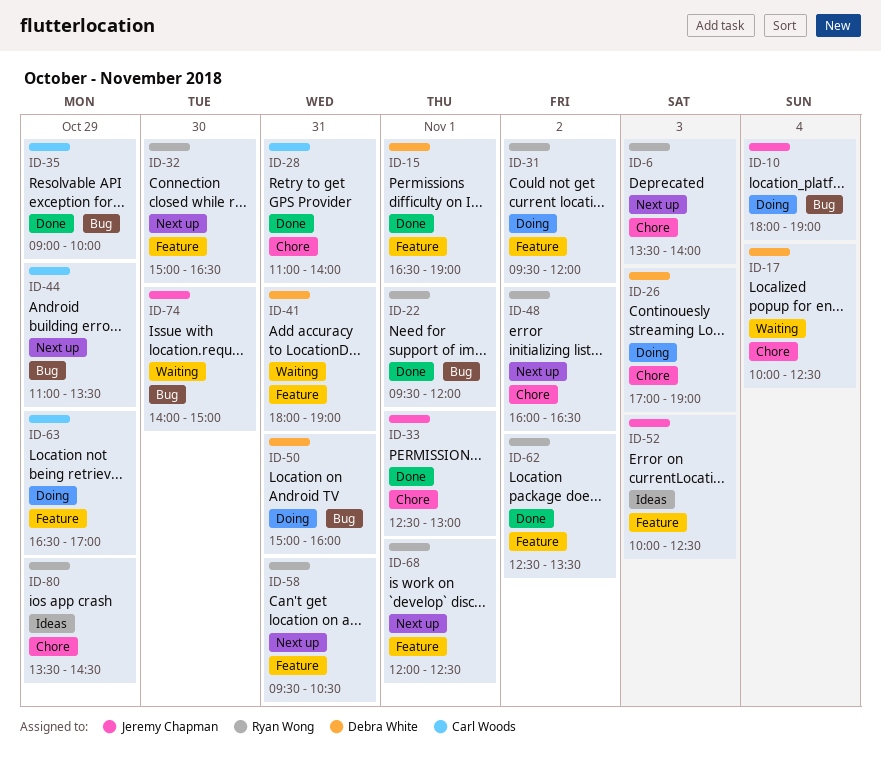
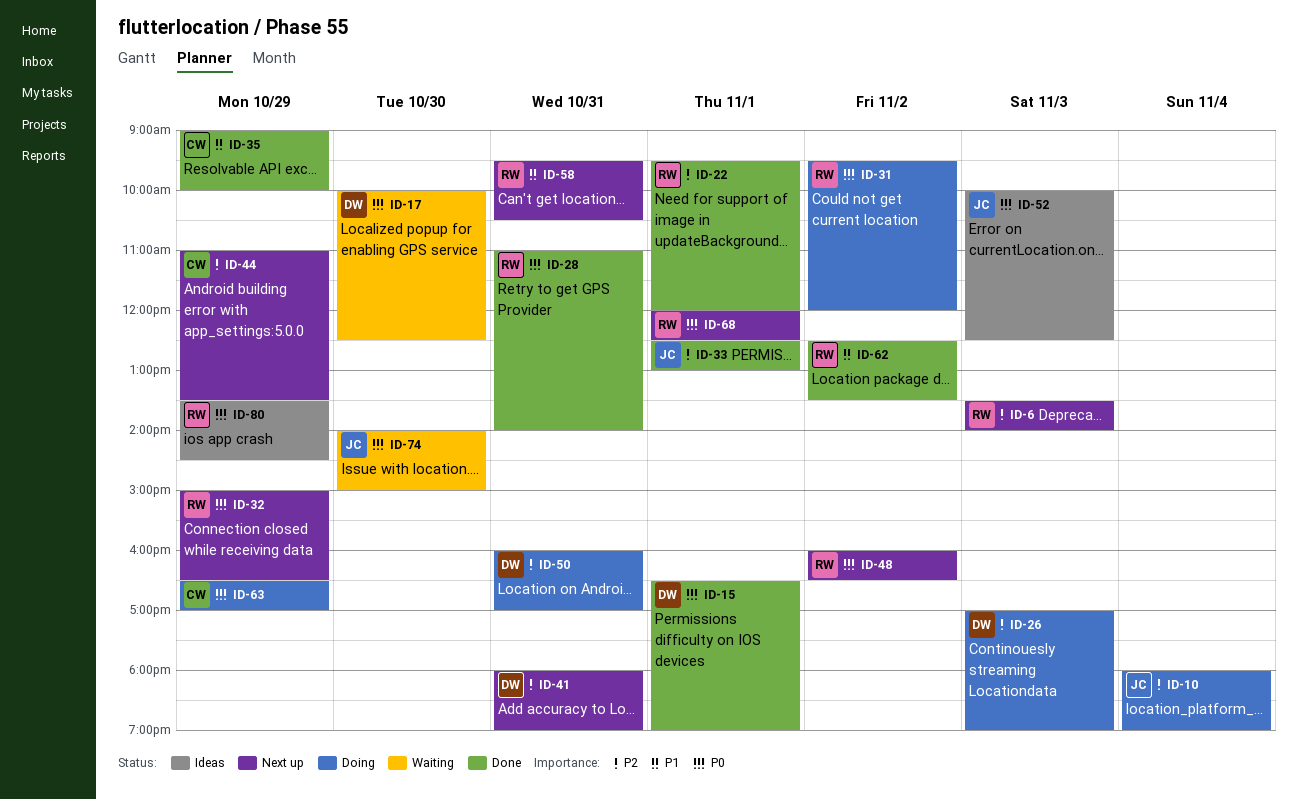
ID-17, day: Nov 4 -> Oct 30
ID-28, owner: Carl Woods -> Ryan Wong
ID-32, day: Oct 30 -> Oct 29
ID-41, status: Waiting -> Next up
ID-50, begins: 15:00 -> 16:00
ID-50, ends: 16:00 -> 17:00

